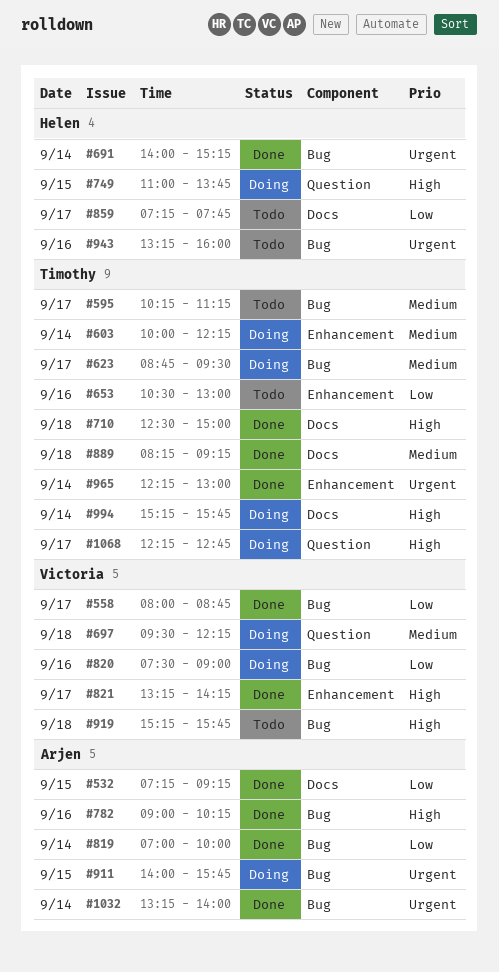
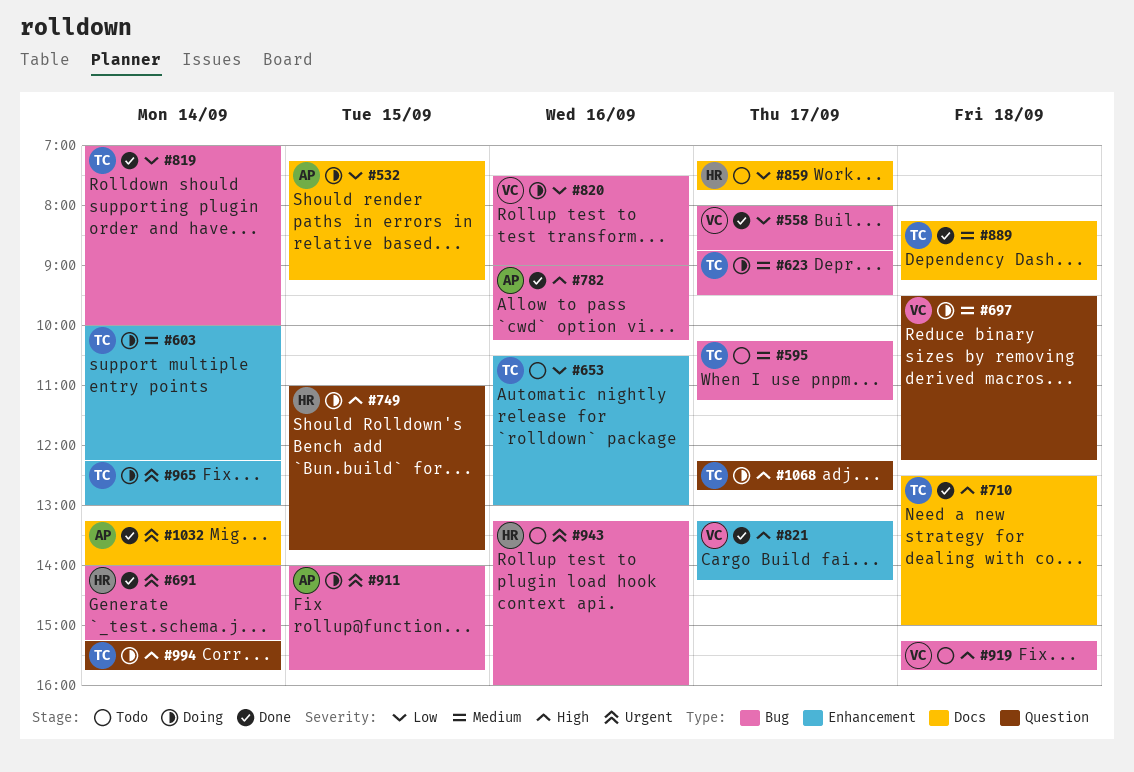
#532, status: Done -> Doing
#819, owner: Arjen -> Timothy
#965, status: Done -> Doing
#994, label: Docs -> Question
#1032, label: Bug -> Docs

